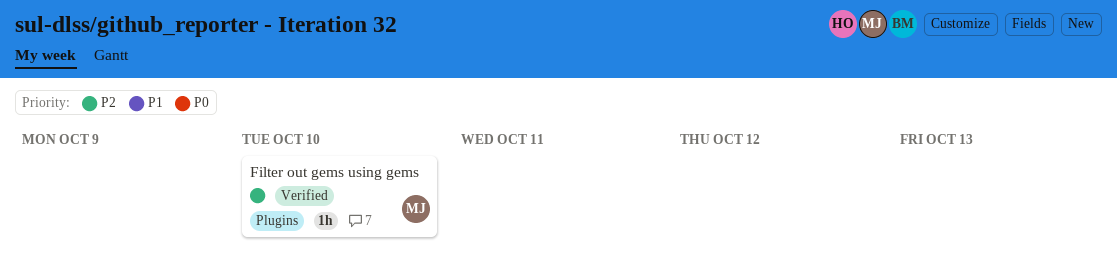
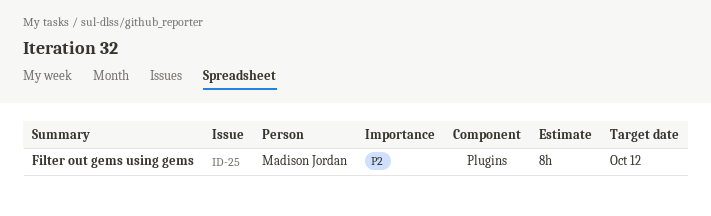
Filter out gems using gems, estimate: 1h -> 8h
Filter out gems using gems, due: Oct 10 -> Oct 12

